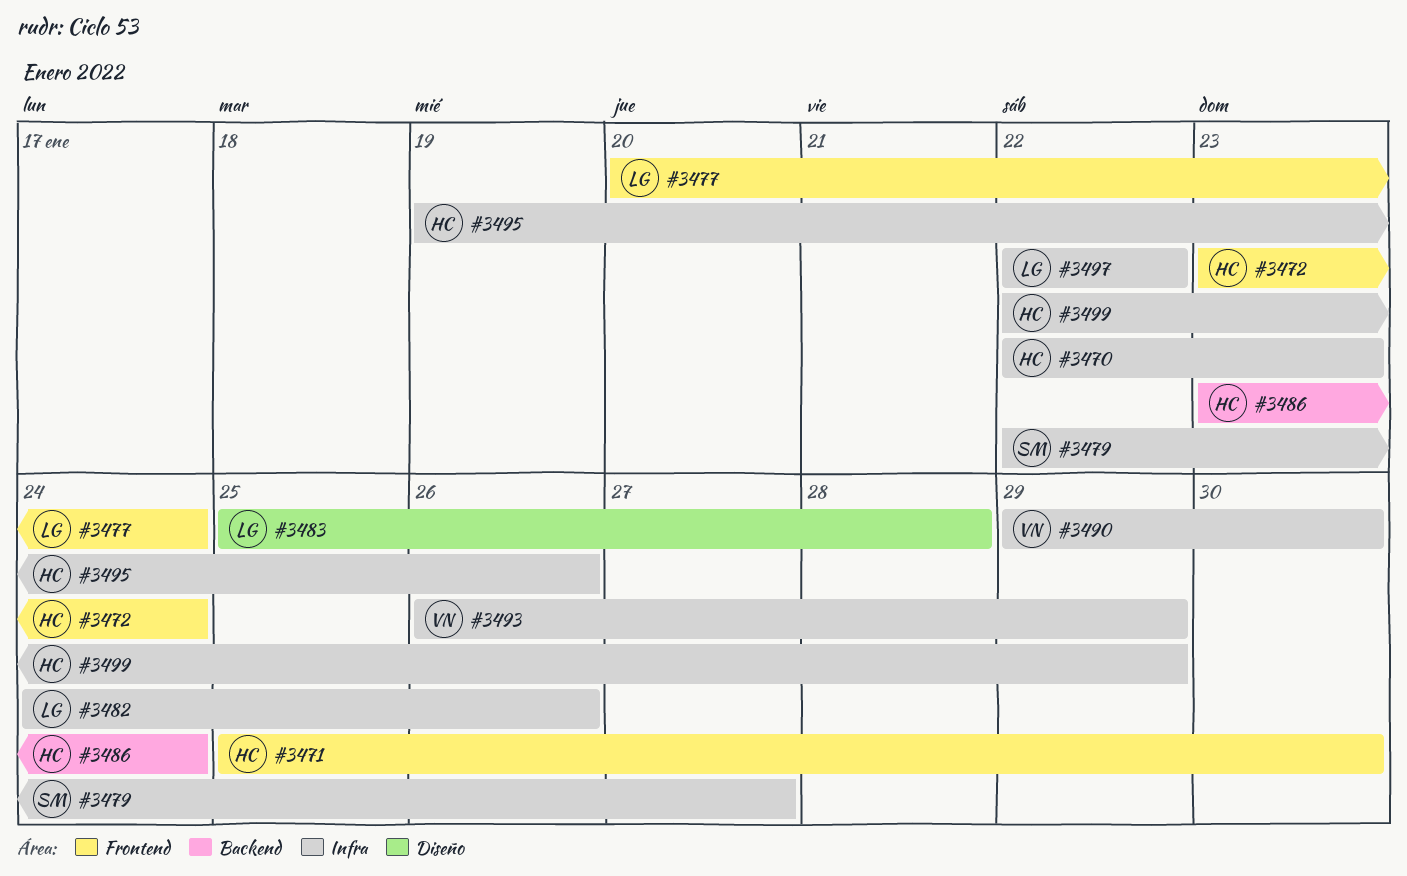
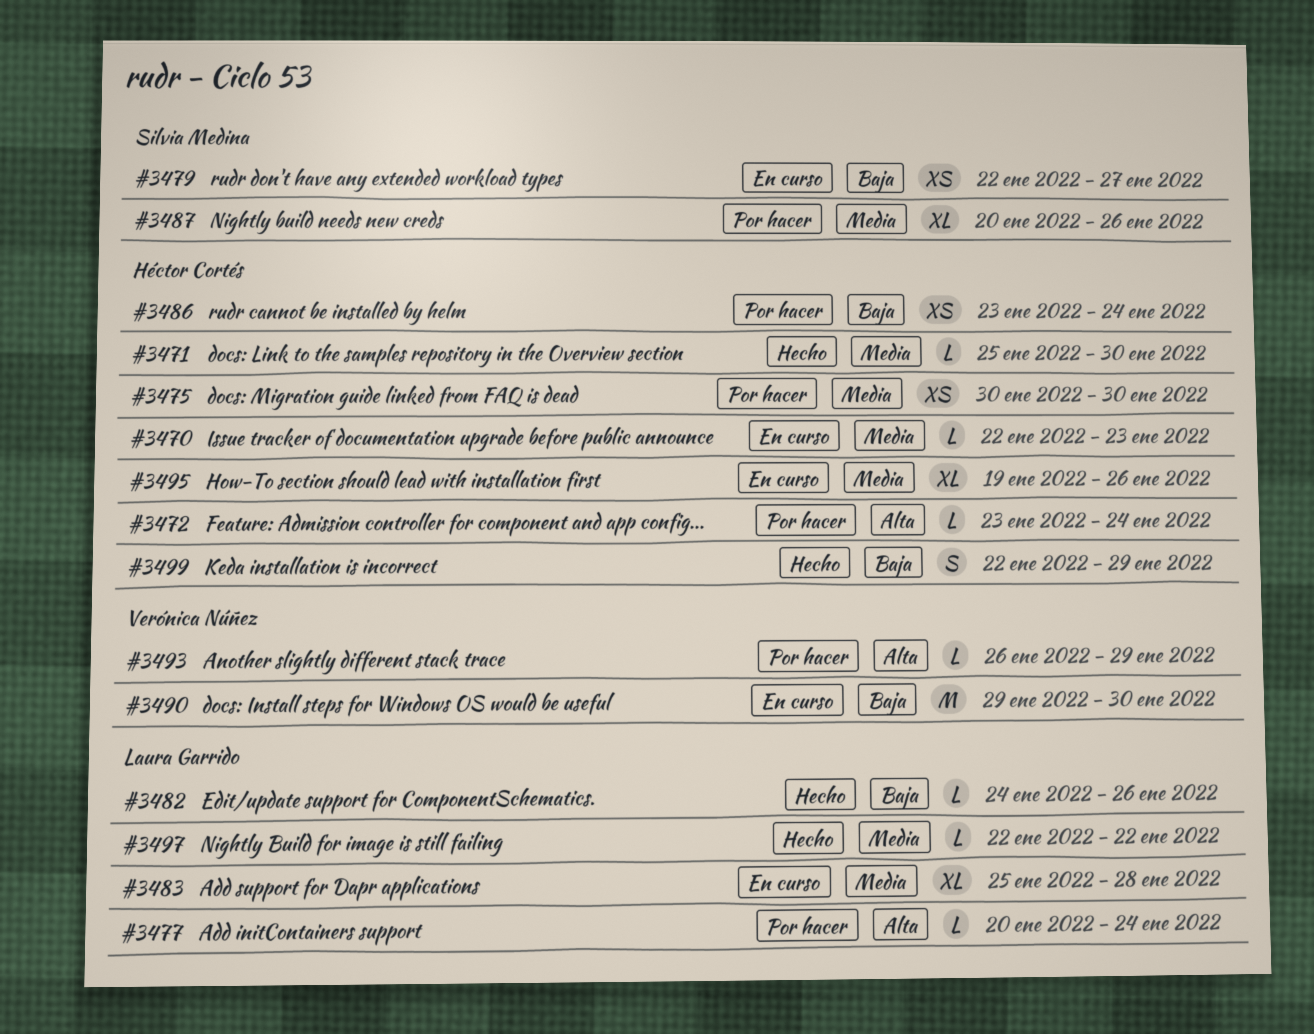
#3475: none -> present
#3487: none -> present

